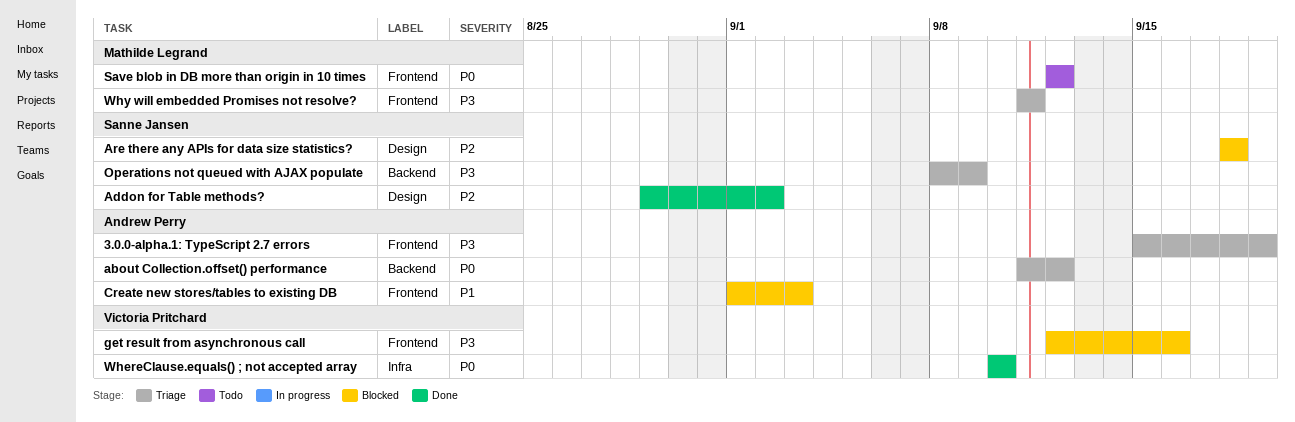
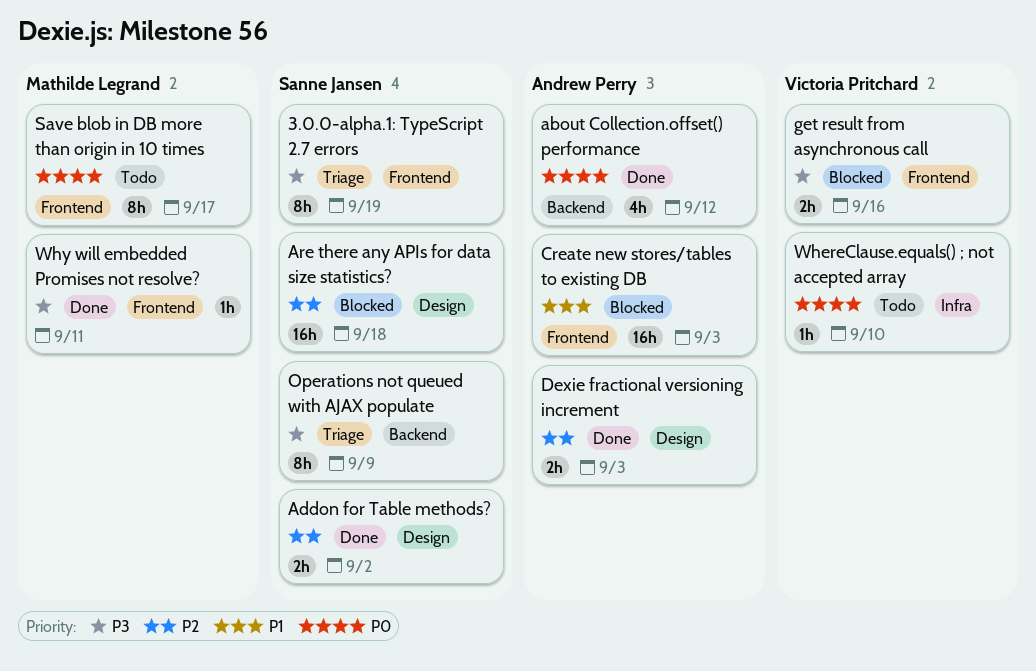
3.0.0-alpha.1: TypeScript 2.7 errors, owner: Andrew Perry -> Sanne Jansen
about Collection.offset() performance, status: Triage -> Done
Dexie fractional versioning increment: none -> present
Save blob in DB more than origin in 10 times, due: Sep 12 -> Sep 17
WhereClause.equals() ; not accepted array, status: Done -> Todo
Why will embedded Promises not resolve?, status: Triage -> Done

